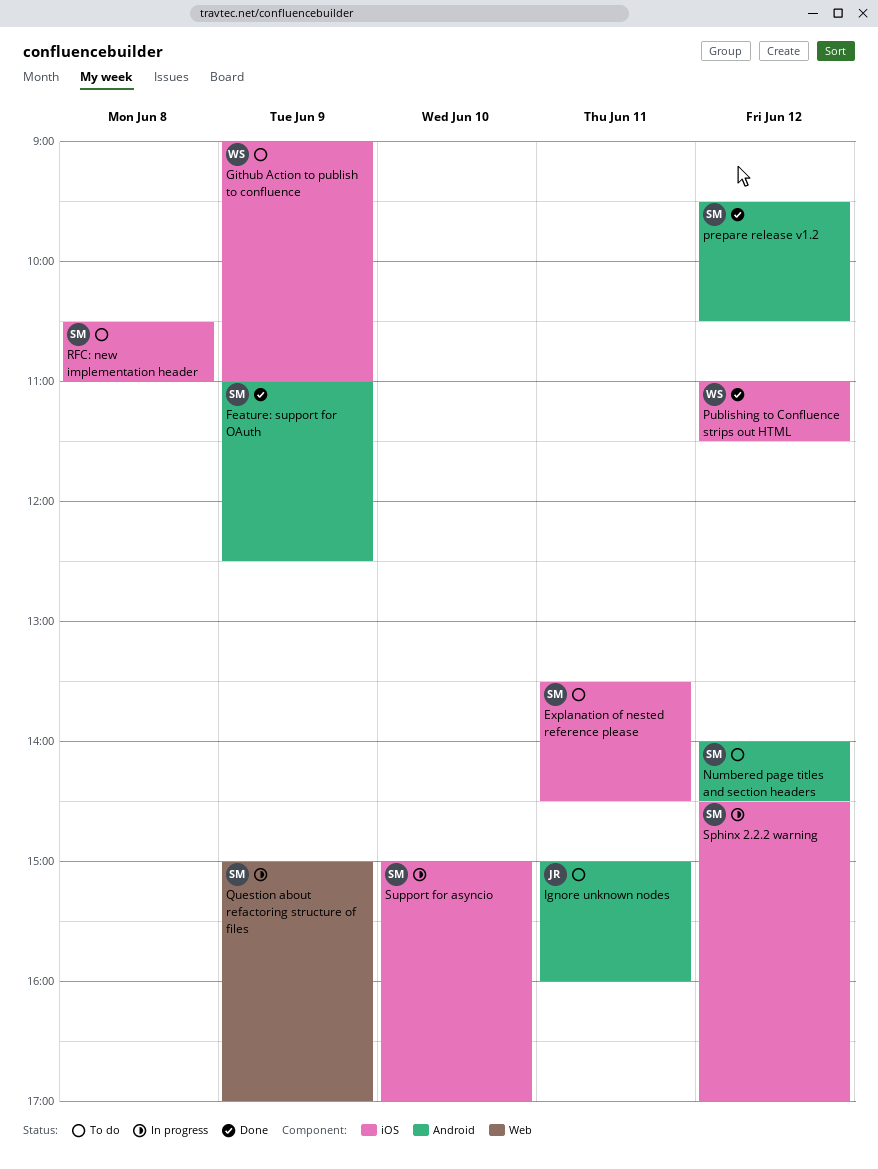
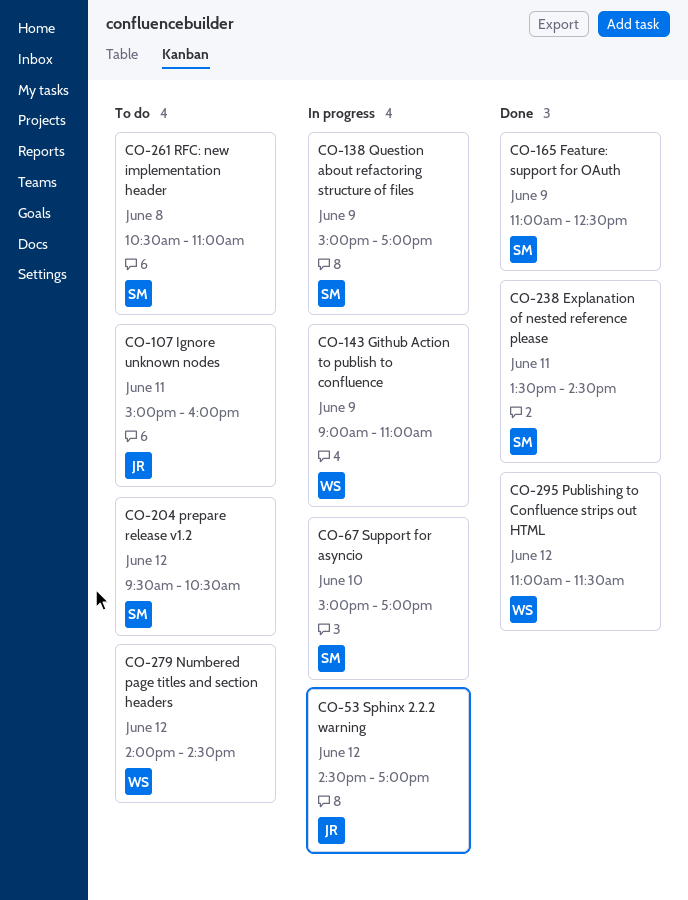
Explanation of nested reference please, status: To do -> Done
Github Action to publish to confluence, status: To do -> In progress
Numbered page titles and section headers, owner: SM -> WS
prepare release v1.2, status: Done -> To do
Sphinx 2.2.2 warning, owner: SM -> JR

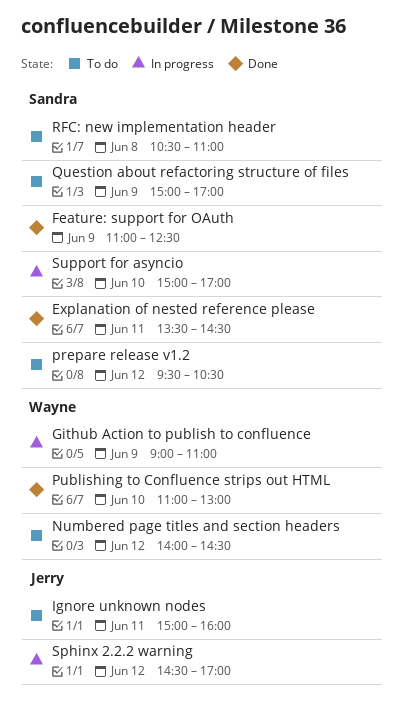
Publishing to Confluence strips out HTML, day: Jun 12 -> Jun 10
Publishing to Confluence strips out HTML, ends: 11:30 -> 13:00
Question about refactoring structure of files, status: In progress -> To do

